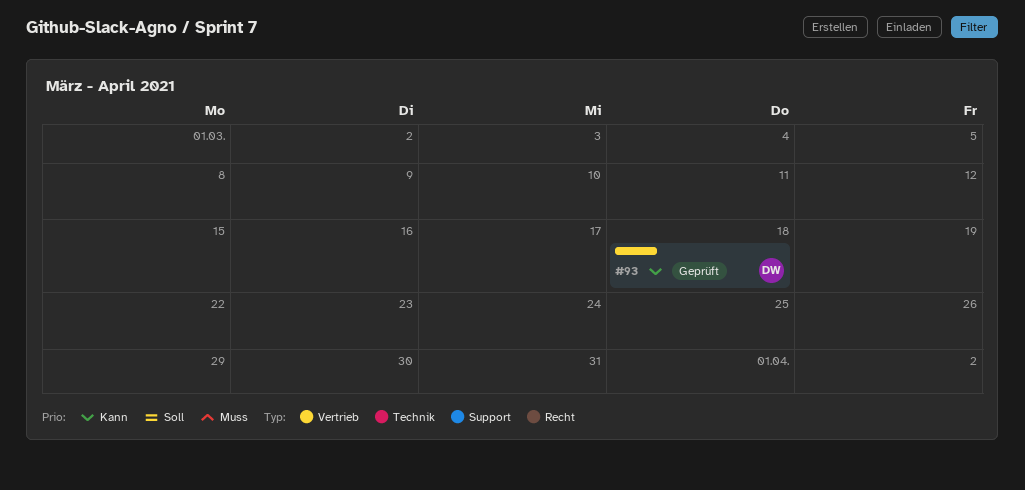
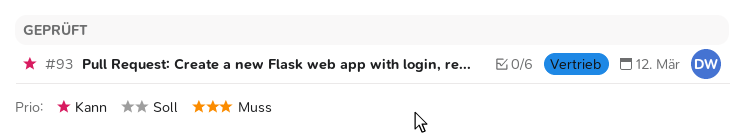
#93, due: Mar 18 -> Mar 12

